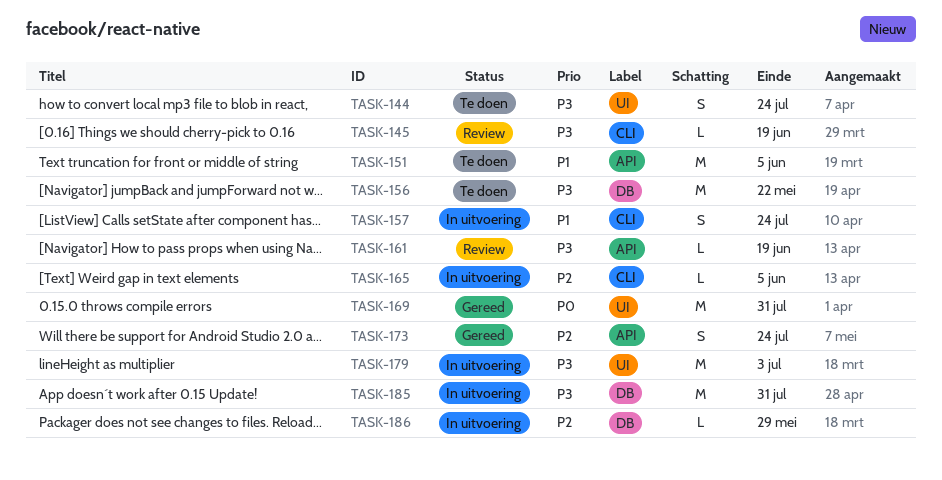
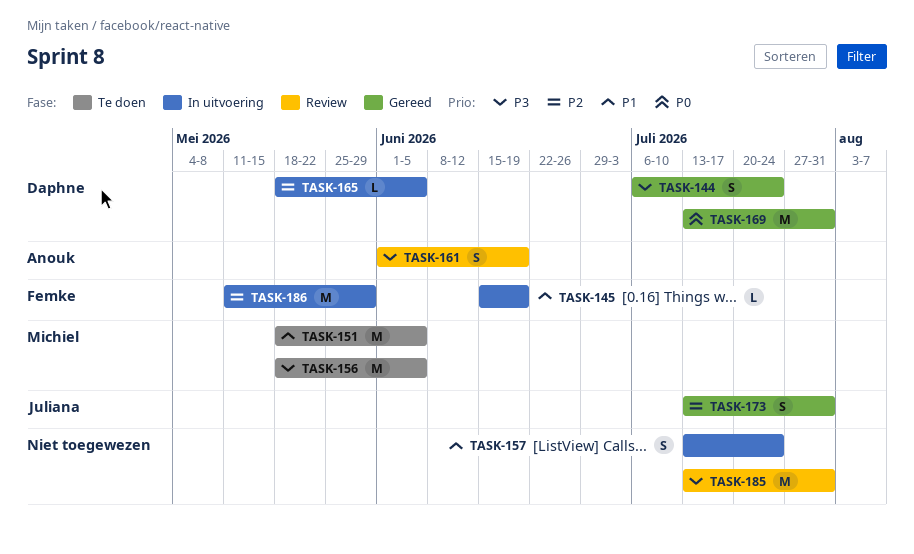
TASK-144, status: Te doen -> Gereed
TASK-145, status: Review -> In uitvoering
TASK-145, priority: P3 -> P1
TASK-156, due: May 22 -> Jun 5
TASK-161, estimate: L -> S
TASK-173, due: Jul 24 -> Jul 31
TASK-179: present -> none
TASK-185, status: In uitvoering -> Review
TASK-186, estimate: L -> M

